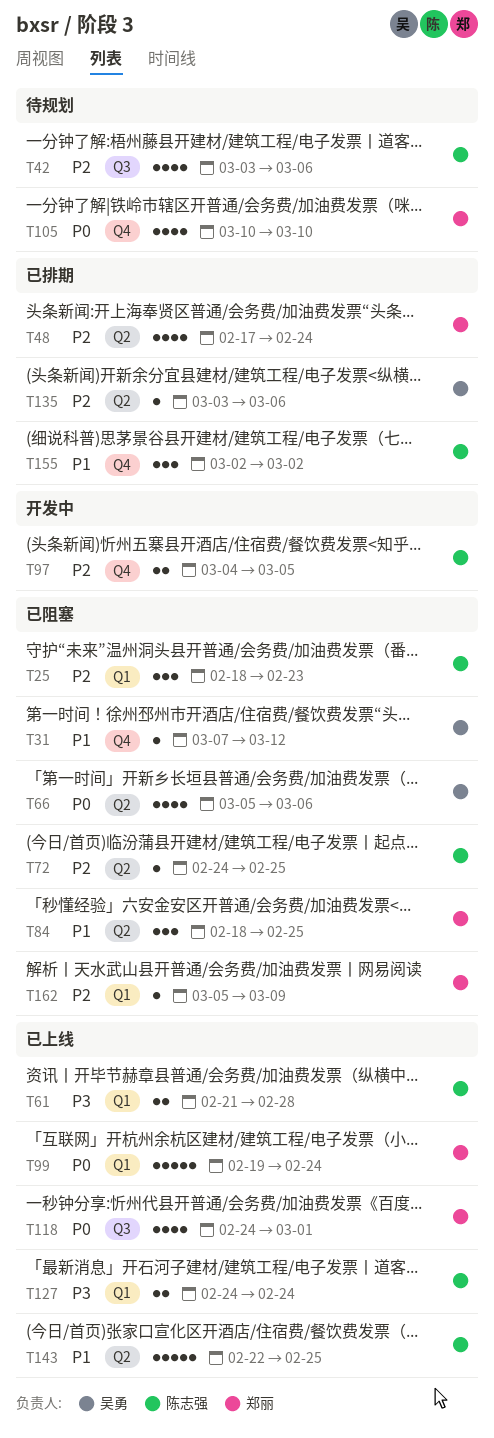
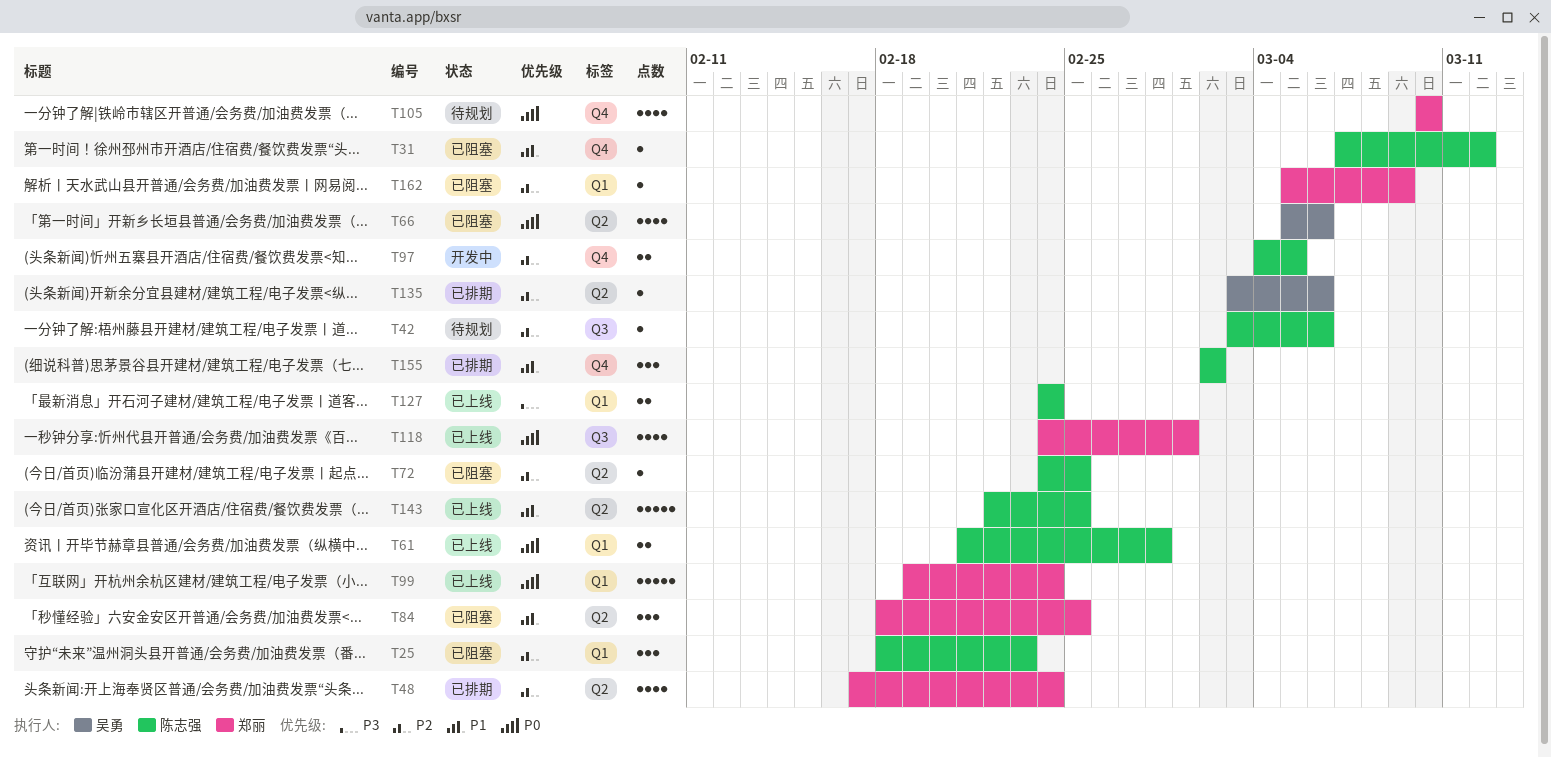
T31, owner: 吴勇 -> 陈志强
T42, estimate: 4 -> 1
T61, priority: P3 -> P0

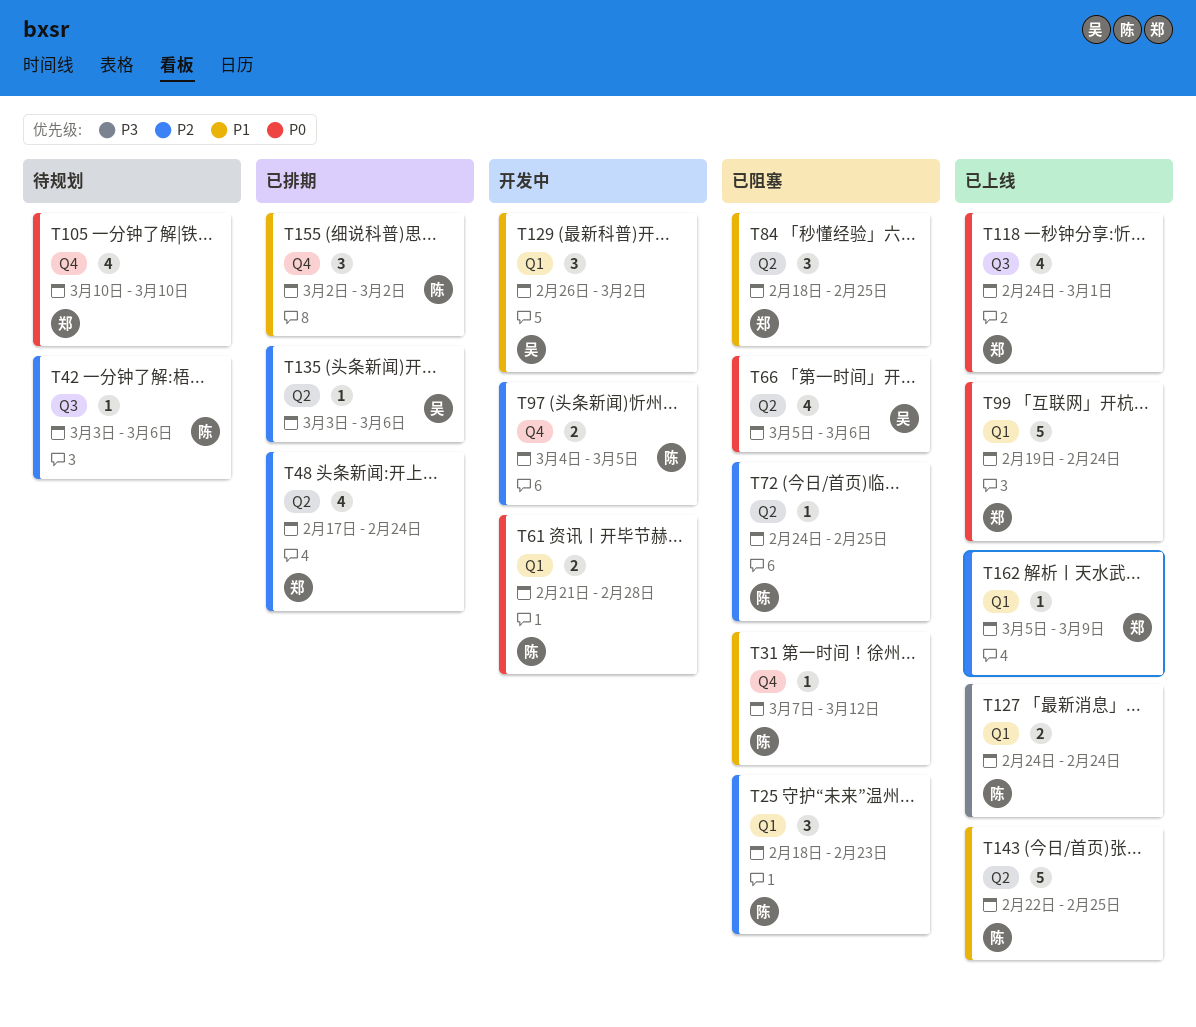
T61, status: 已上线 -> 开发中
T129: none -> present
T162, status: 已阻塞 -> 已上线

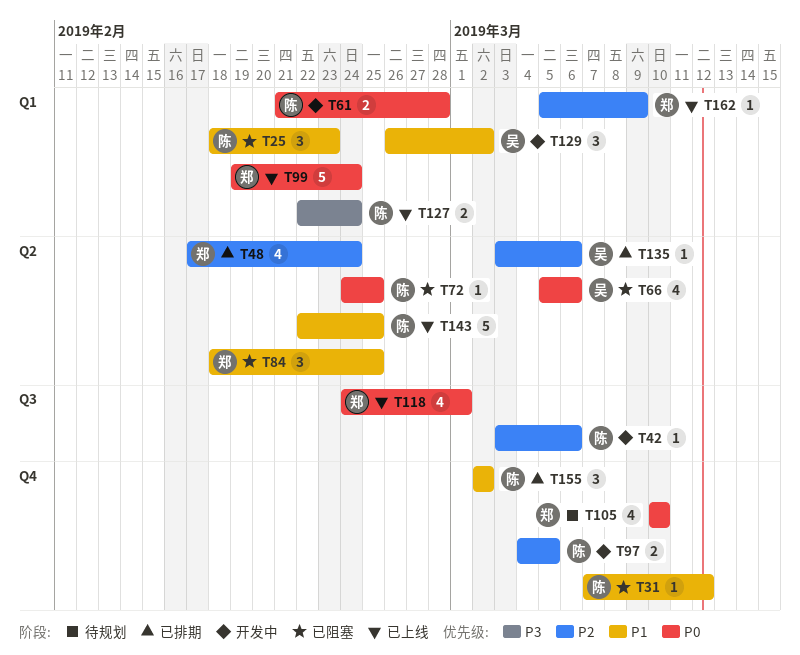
T25, priority: P2 -> P1
T42, status: 待规划 -> 开发中
T72, priority: P2 -> P0
T127, start: Feb 24 -> Feb 22

